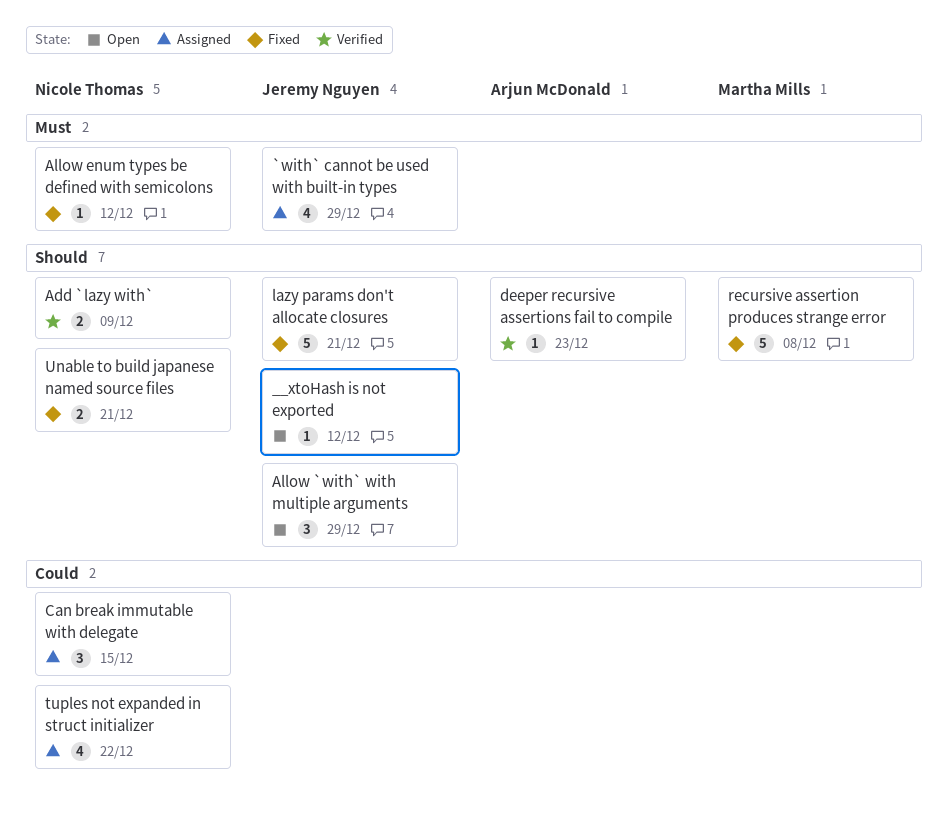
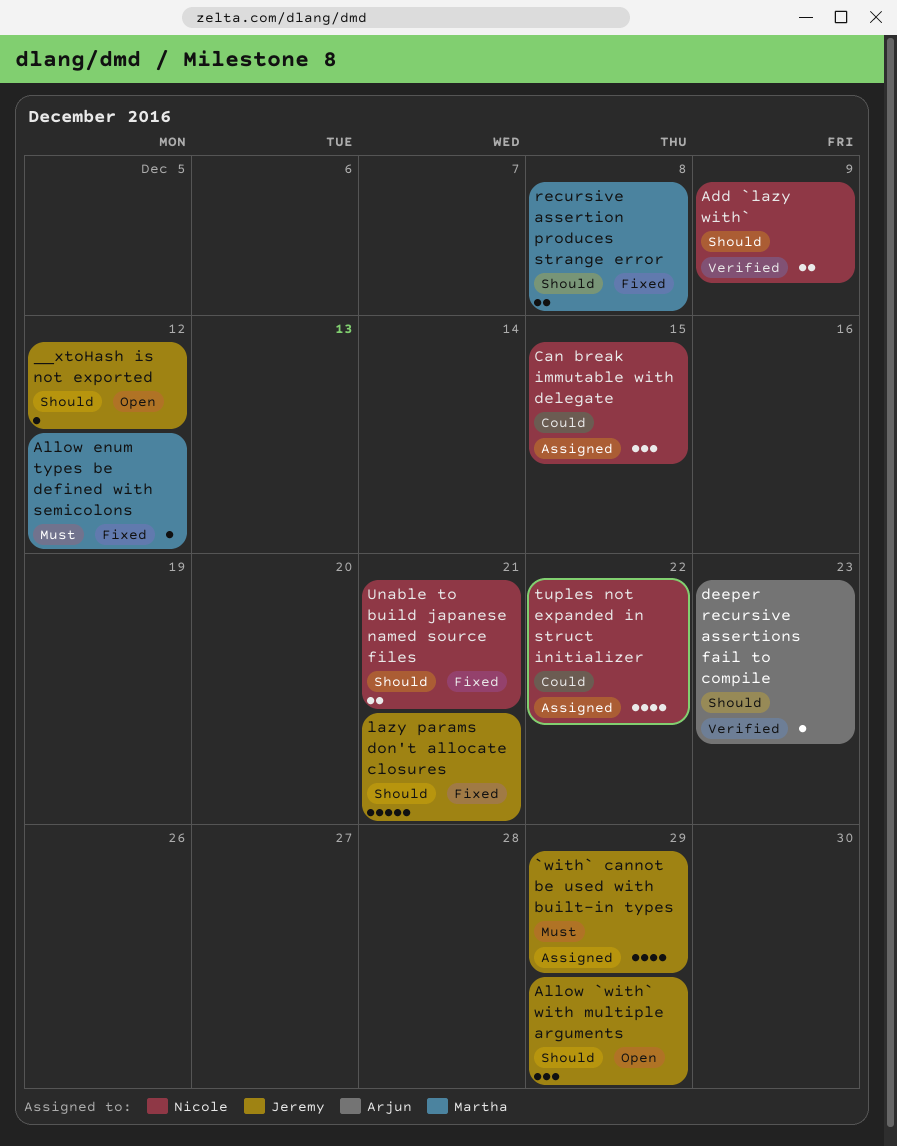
Allow enum types be defined with semicolons, owner: Nicole Thomas -> Martha Mills
recursive assertion produces strange error, estimate: 5 -> 2

